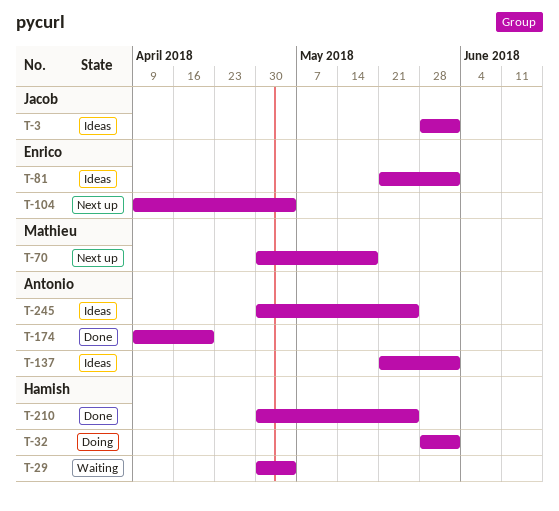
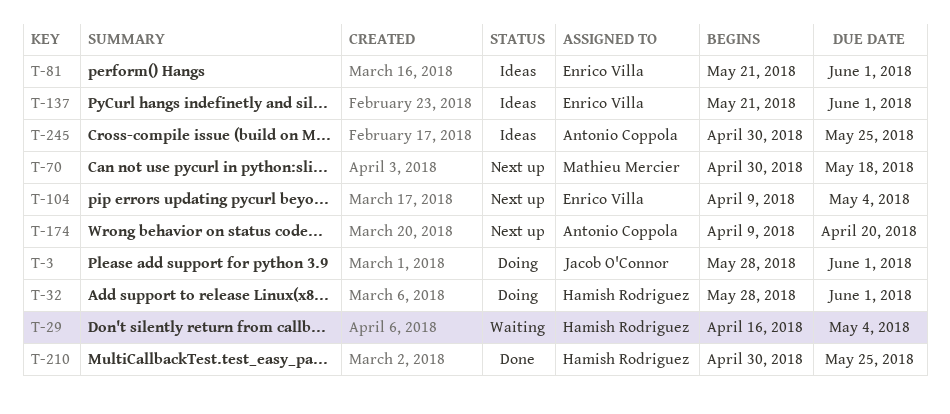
T-3, status: Ideas -> Doing
T-29, start: Apr 30 -> Apr 16
T-137, owner: Antonio Coppola -> Enrico Villa
T-174, status: Done -> Next up

